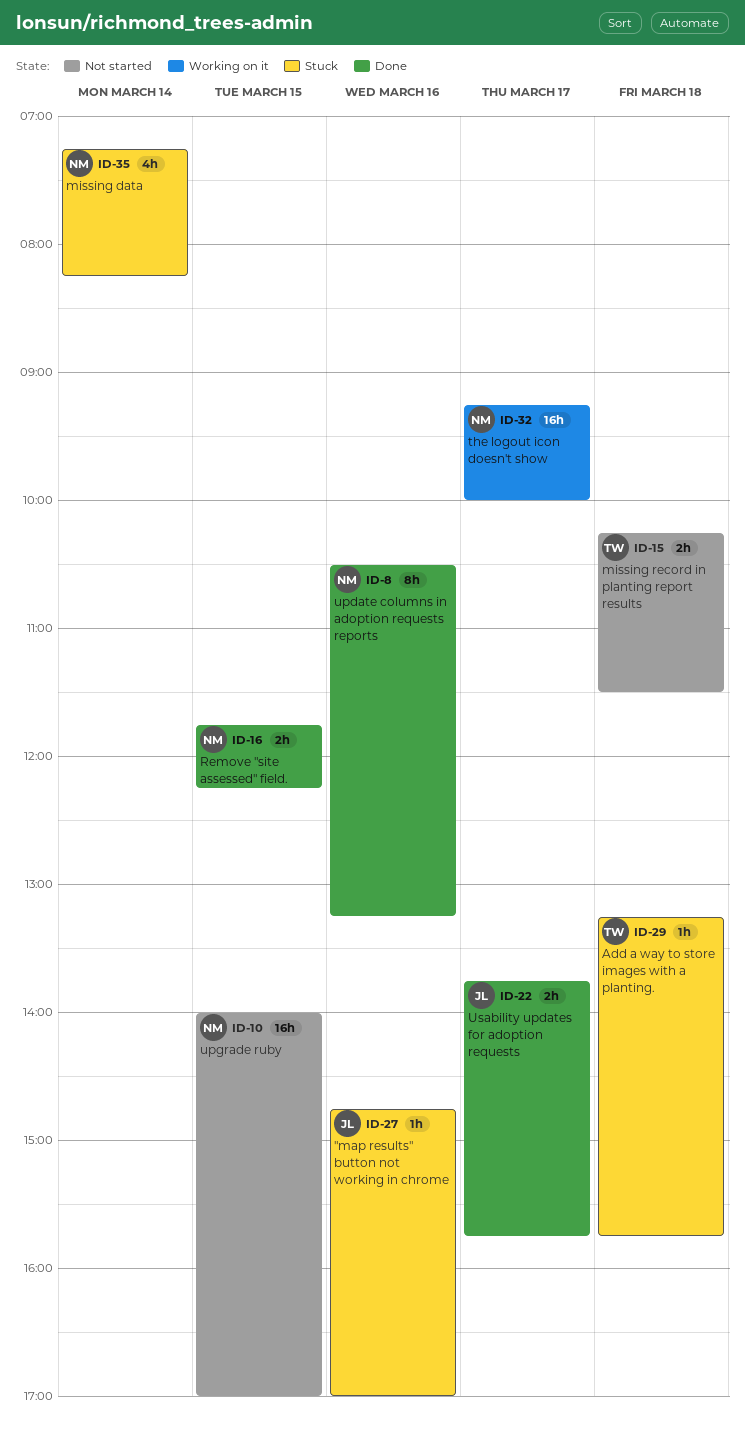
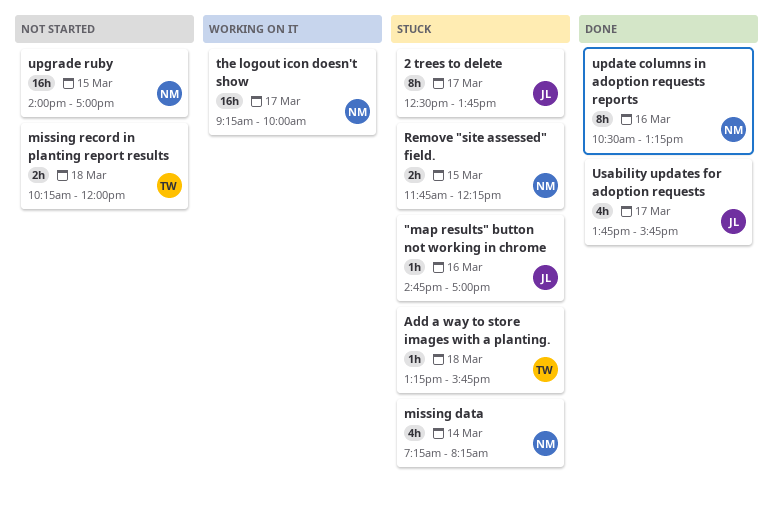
2 trees to delete: none -> present
missing record in planting report results, ends: 11:30 -> 12:00
Remove "site assessed" field., status: Done -> Stuck
Usability updates for adoption requests, estimate: 2h -> 4h

